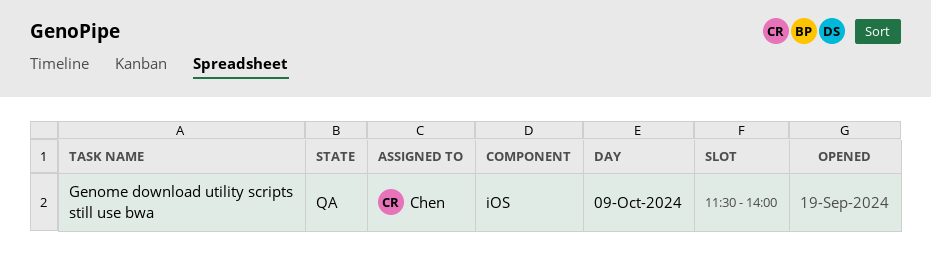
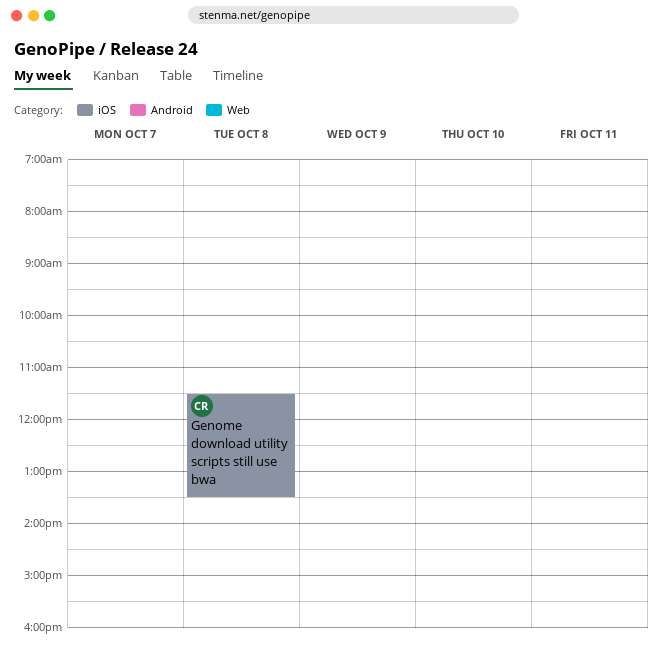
Genome download utility scripts still use bwa, day: Oct 9 -> Oct 8
Genome download utility scripts still use bwa, ends: 14:00 -> 13:30

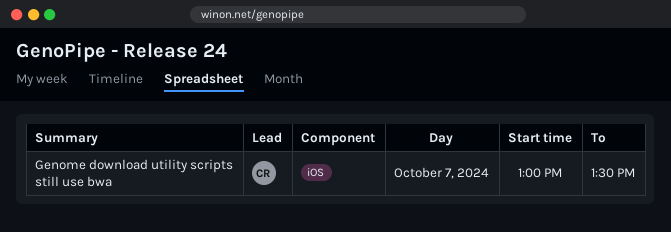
Genome download utility scripts still use bwa, day: Oct 8 -> Oct 7
Genome download utility scripts still use bwa, begins: 11:30 -> 13:00

